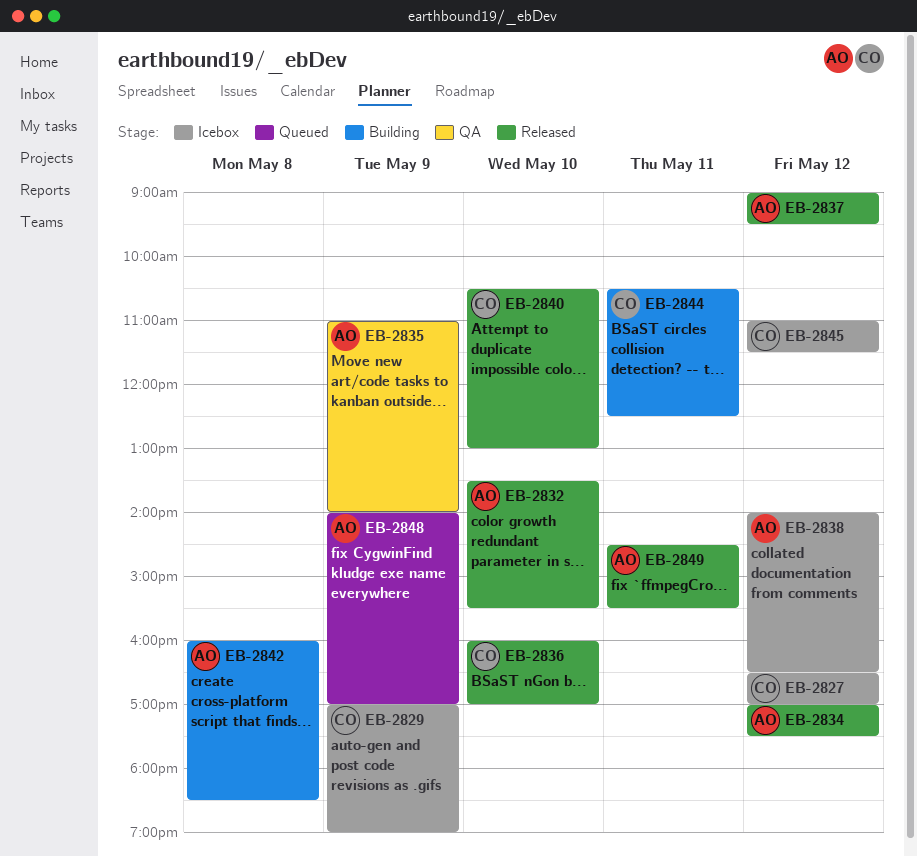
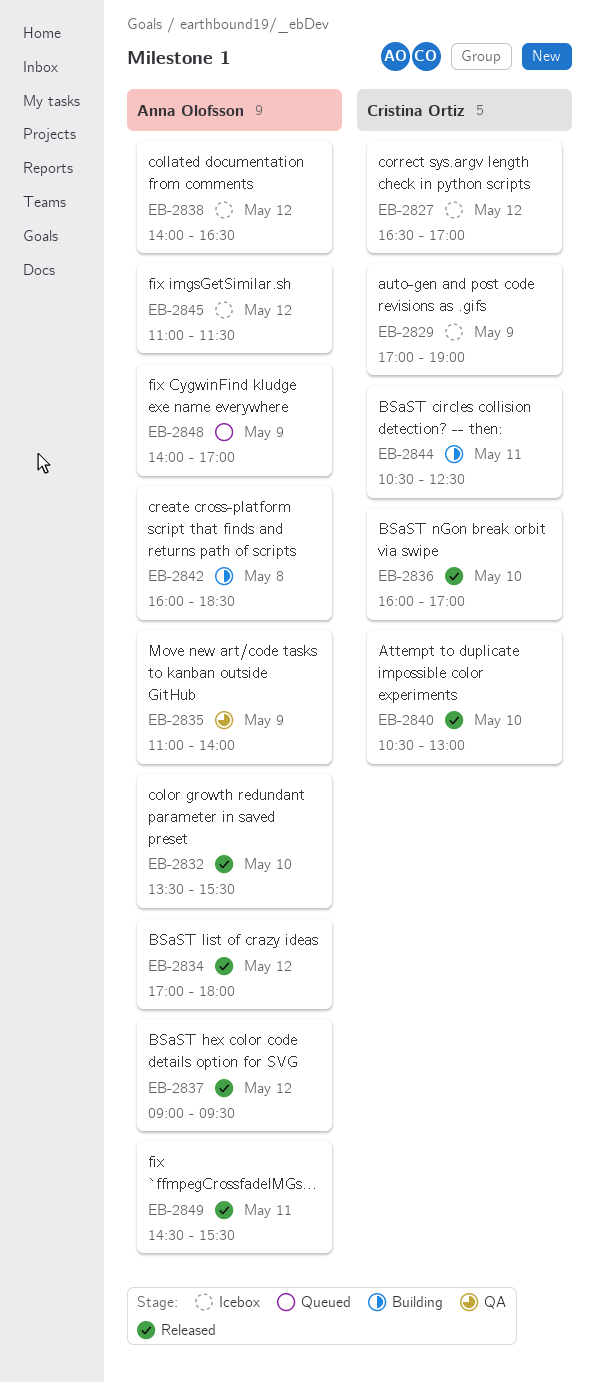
EB-2834, ends: 17:30 -> 18:00
EB-2845, owner: Cristina Ortiz -> Anna Olofsson

